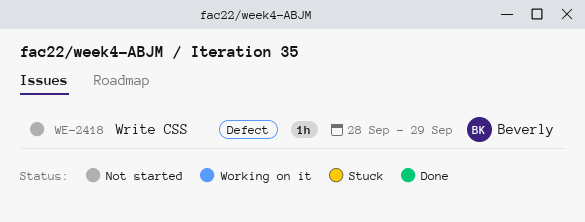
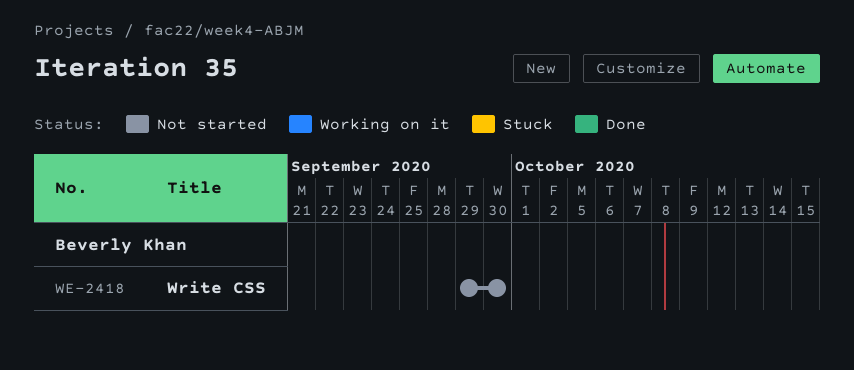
WE-2418, start: Sep 28 -> Sep 29
WE-2418, due: Sep 29 -> Sep 30

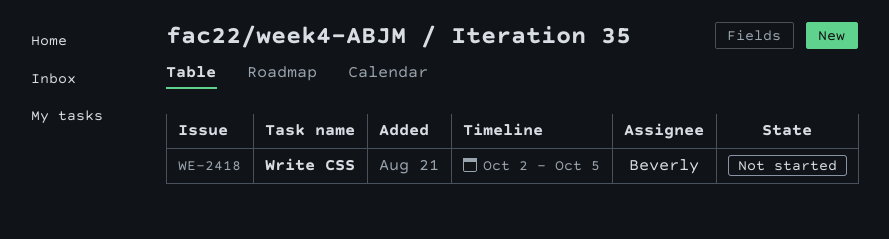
WE-2418, start: Sep 29 -> Oct 2
WE-2418, due: Sep 30 -> Oct 5

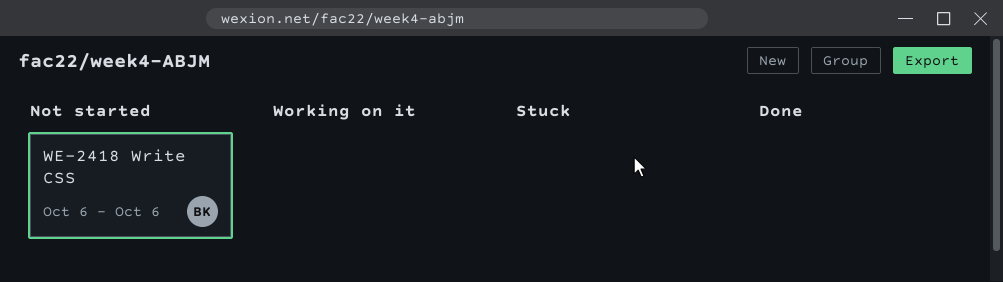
WE-2418, start: Oct 2 -> Oct 6
WE-2418, due: Oct 5 -> Oct 6

